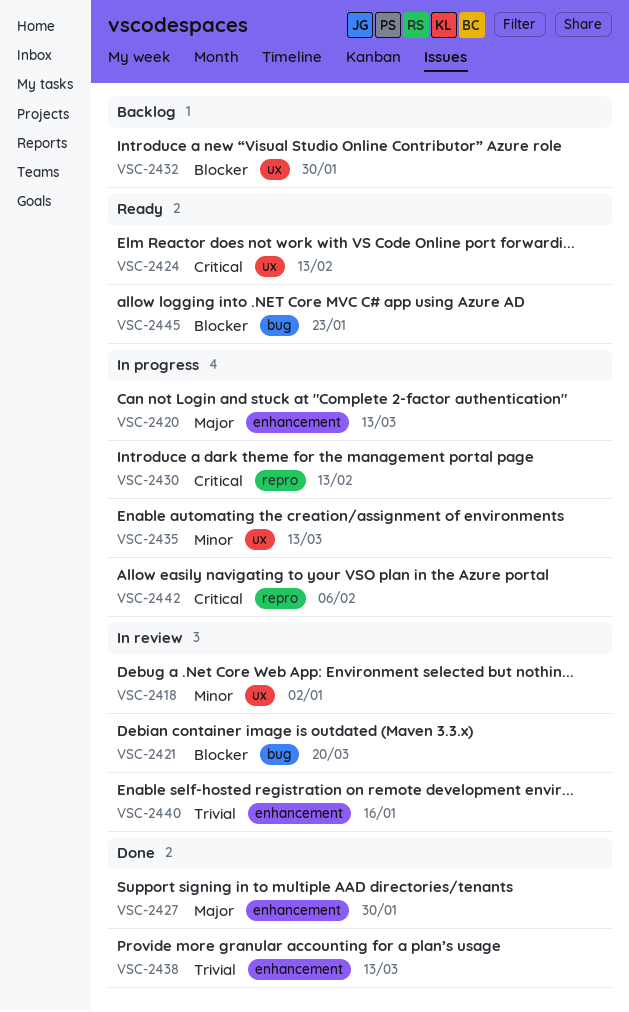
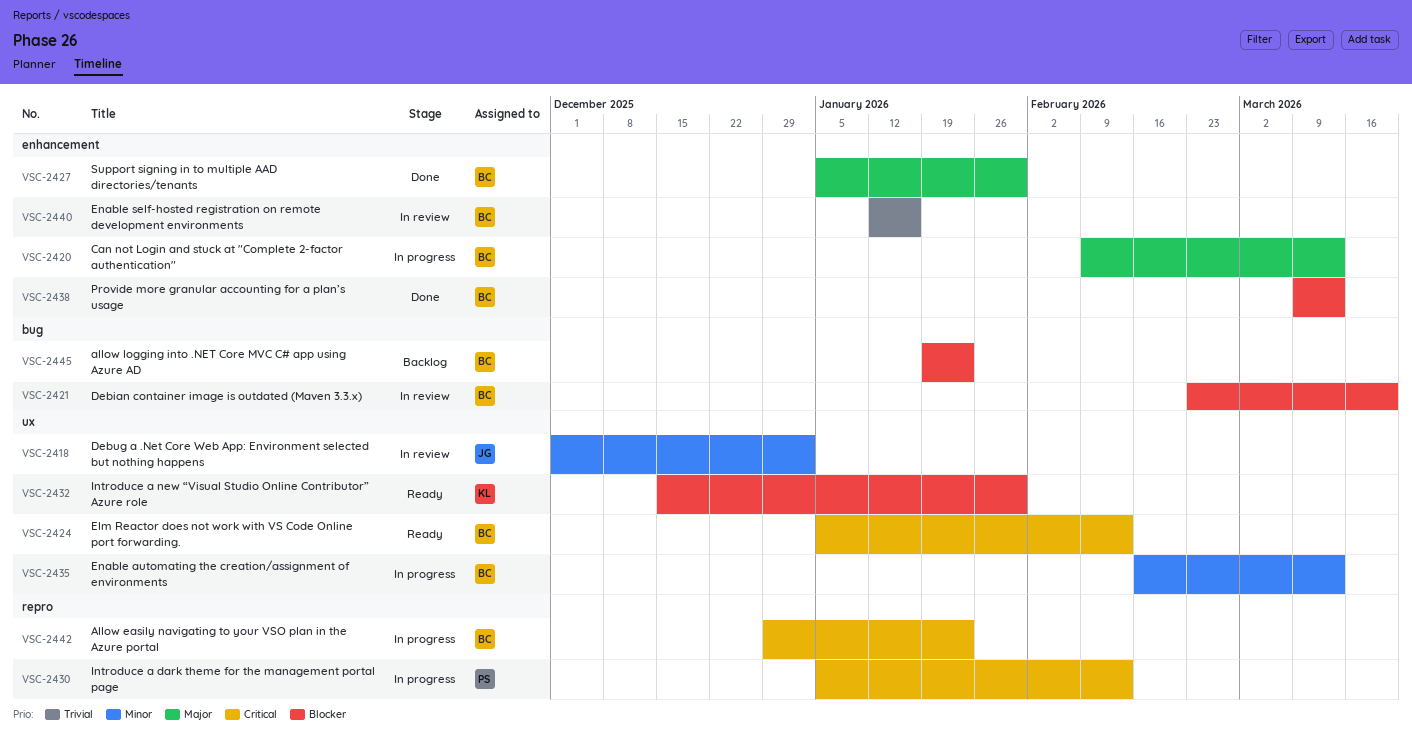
VSC-2432, status: Backlog -> Ready
VSC-2438, priority: Trivial -> Blocker
VSC-2442, due: Feb 6 -> Jan 23
VSC-2445, status: Ready -> Backlog

